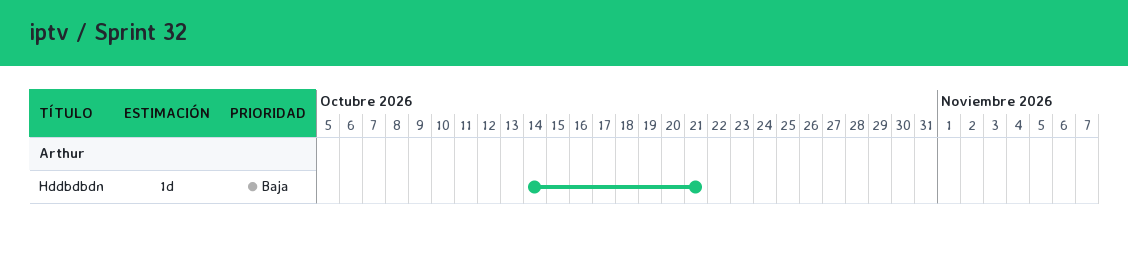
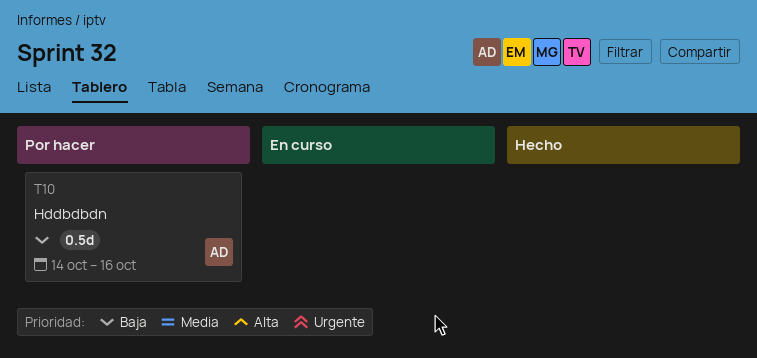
Hddbdbdn, estimate: 1d -> 0.5d
Hddbdbdn, due: Oct 21 -> Oct 16

